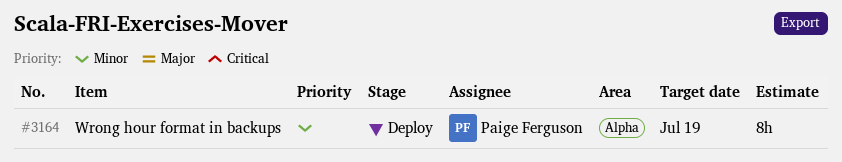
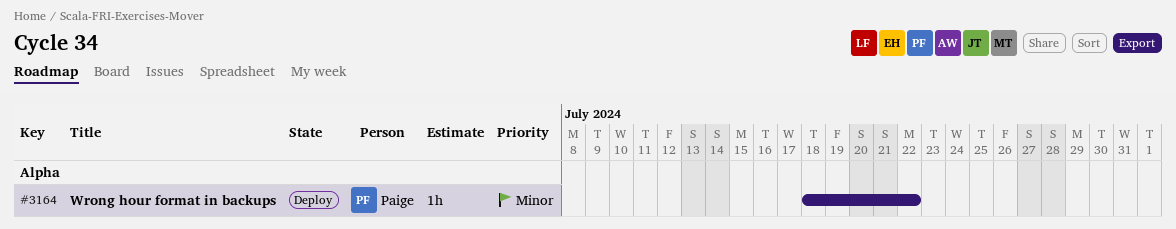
#3164, estimate: 8h -> 1h
#3164, due: Jul 19 -> Jul 22

